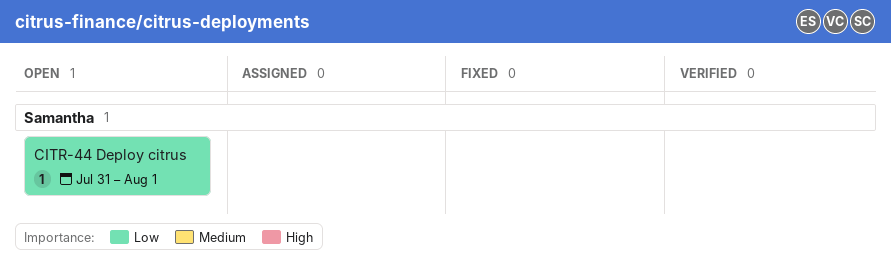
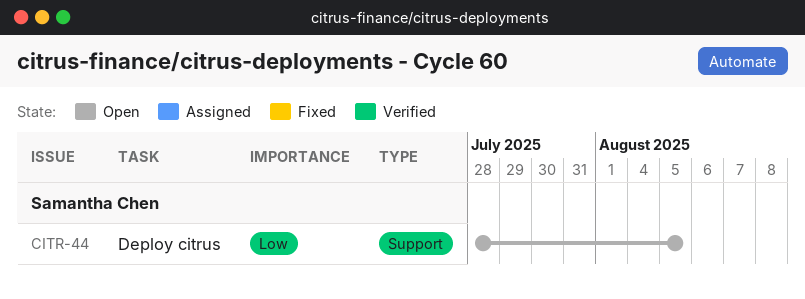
CITR-44, start: Jul 31 -> Jul 28
CITR-44, due: Aug 1 -> Aug 5

